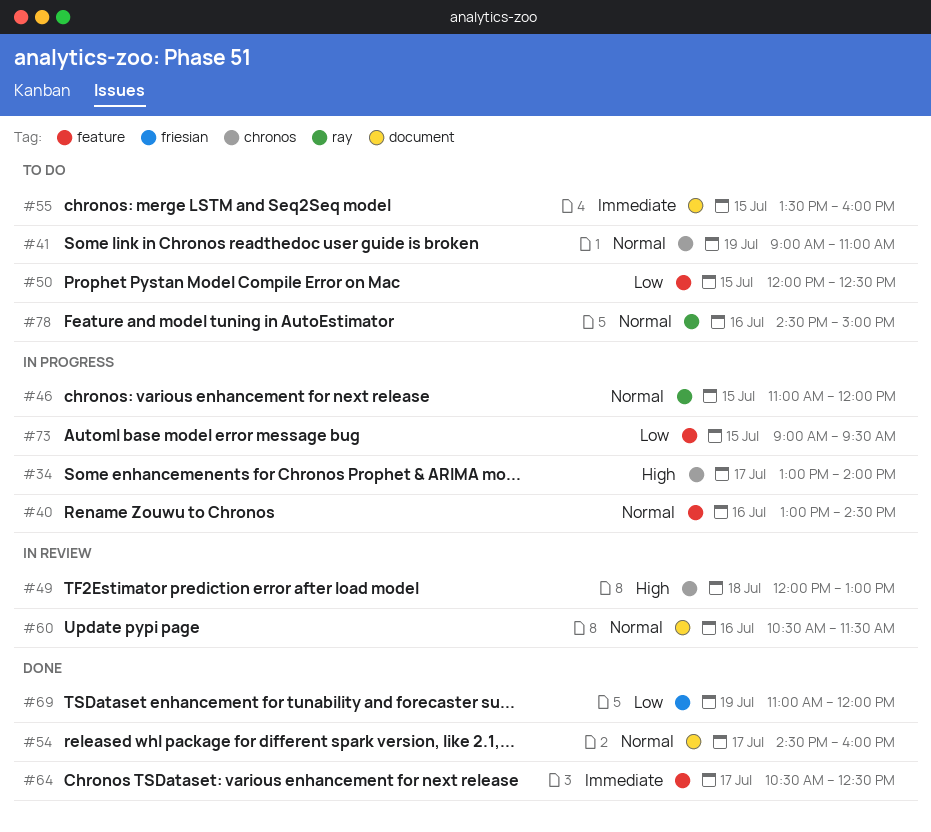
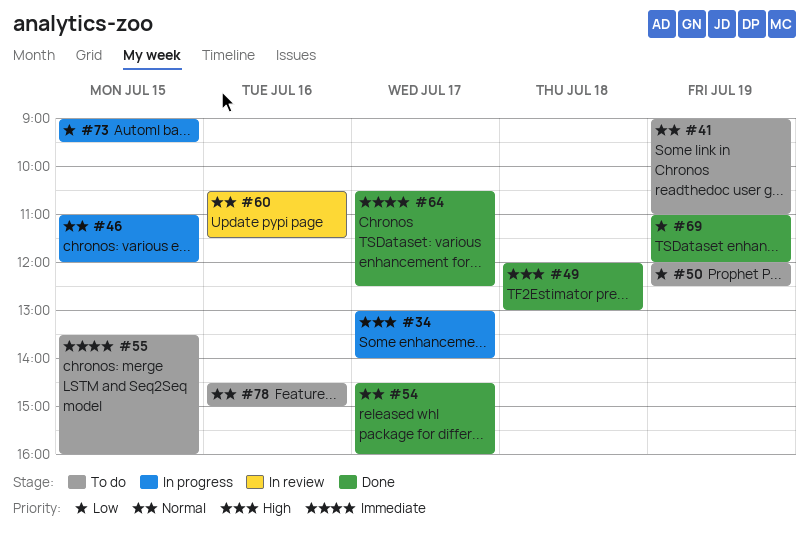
#40: present -> none
#49, status: In review -> Done
#50, day: Jul 15 -> Jul 19

